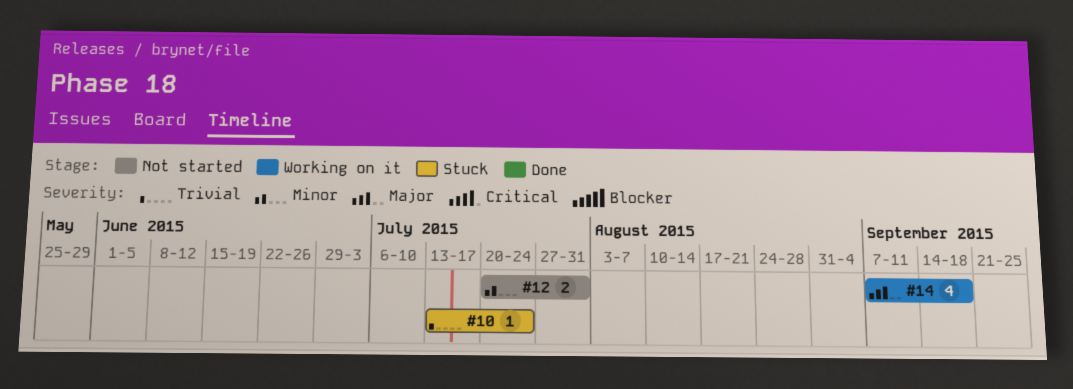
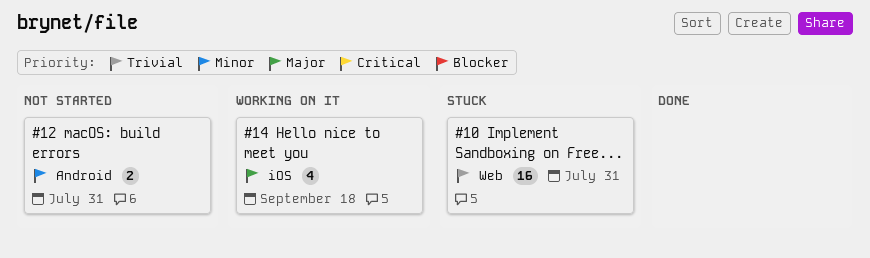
#10, estimate: 1 -> 16
#10, due: Jul 24 -> Jul 31

